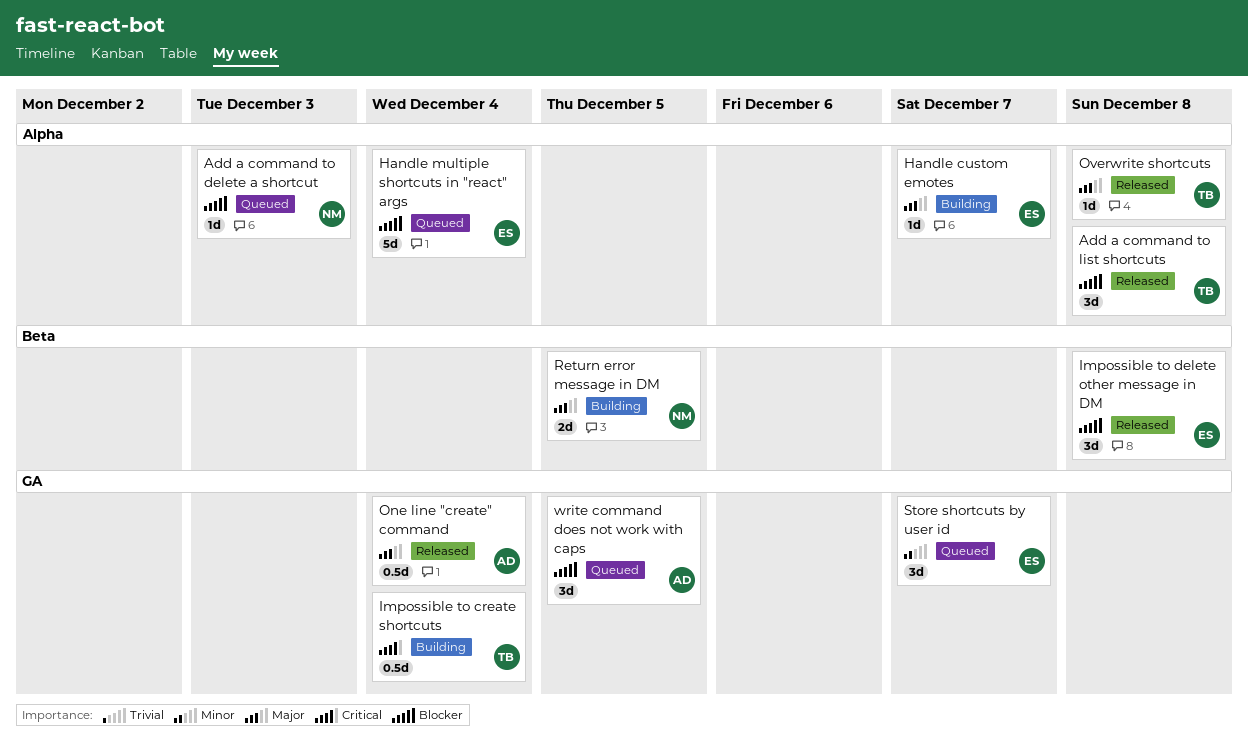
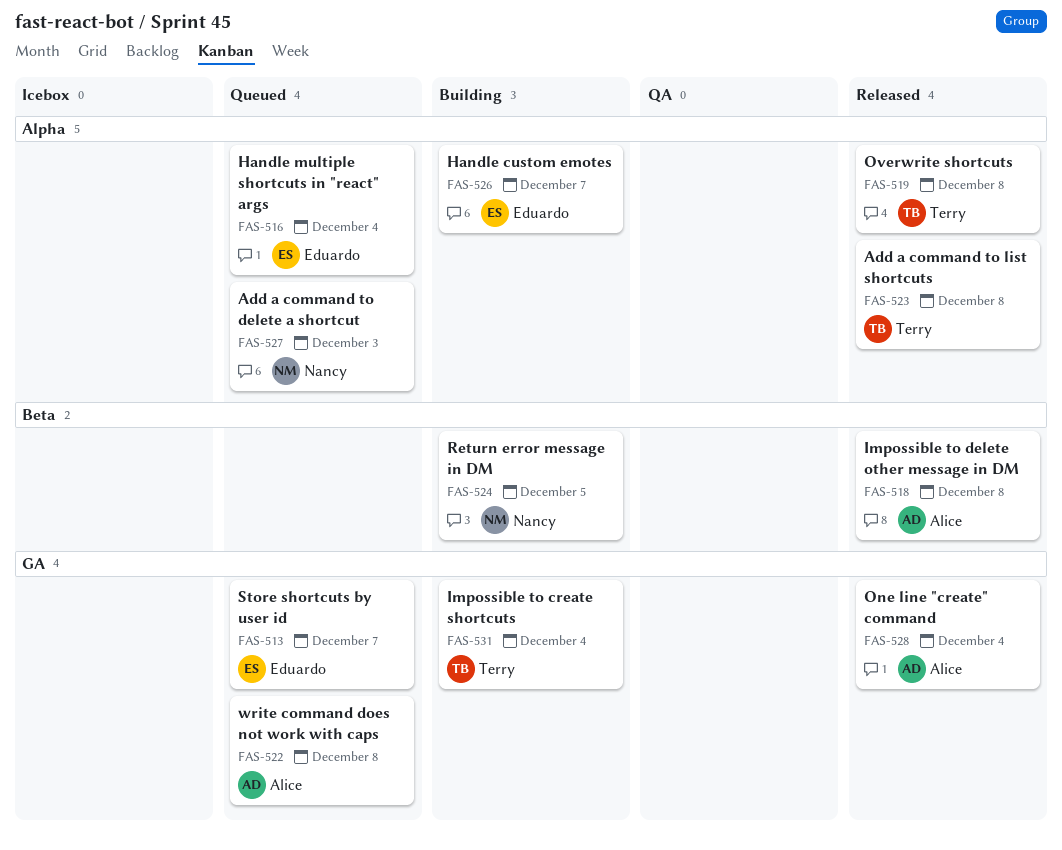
Impossible to delete other message in DM, owner: Eduardo -> Alice
write command does not work with caps, due: Dec 5 -> Dec 8

